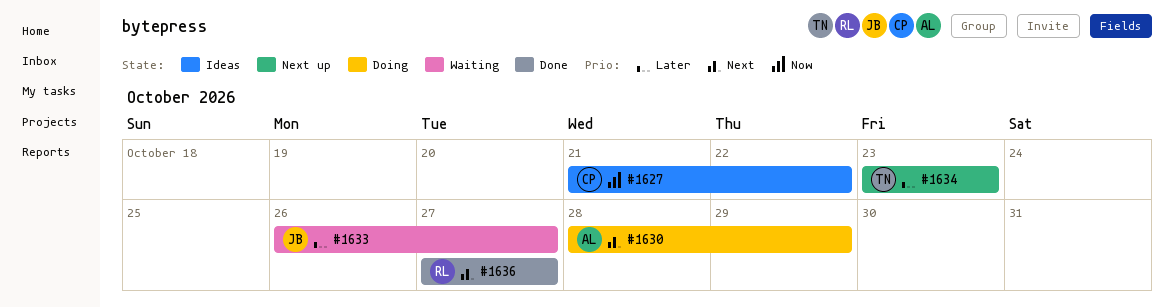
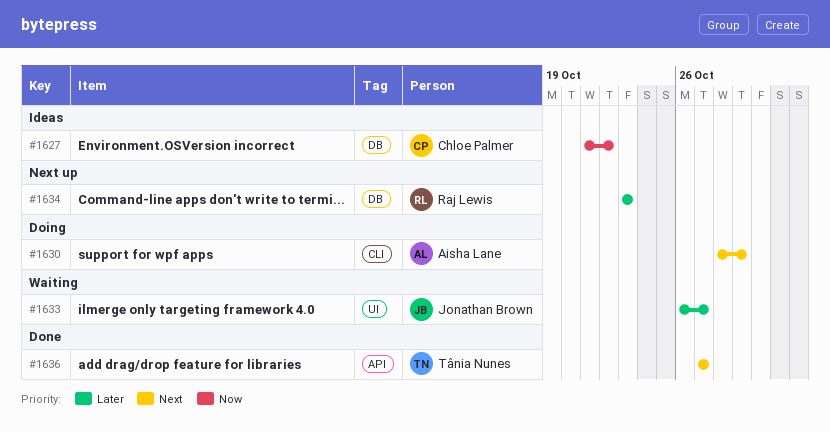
#1634, owner: Tânia Nunes -> Raj Lewis
#1636, owner: Raj Lewis -> Tânia Nunes

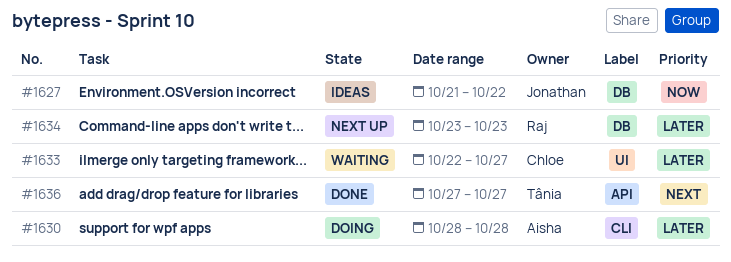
#1627, owner: Chloe Palmer -> Jonathan Brown
#1630, priority: Next -> Later
#1630, due: Oct 29 -> Oct 28
#1633, owner: Jonathan Brown -> Chloe Palmer
#1633, start: Oct 26 -> Oct 22

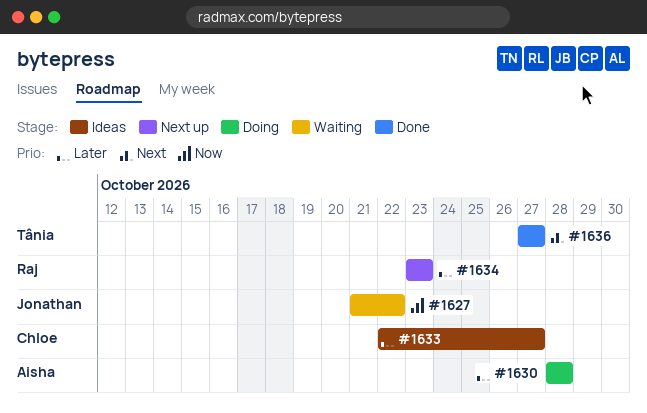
#1627, status: Ideas -> Waiting
#1633, status: Waiting -> Ideas

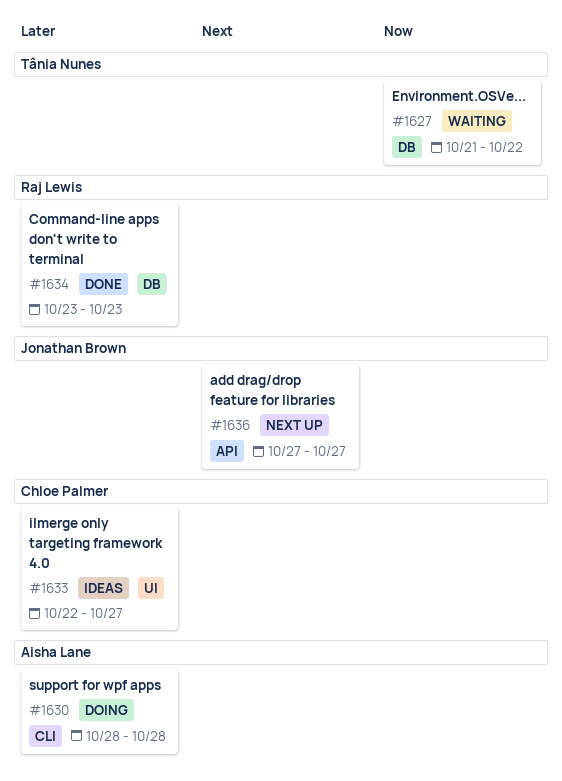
#1627, owner: Jonathan Brown -> Tânia Nunes
#1634, status: Next up -> Done
#1636, status: Done -> Next up
#1636, owner: Tânia Nunes -> Jonathan Brown

